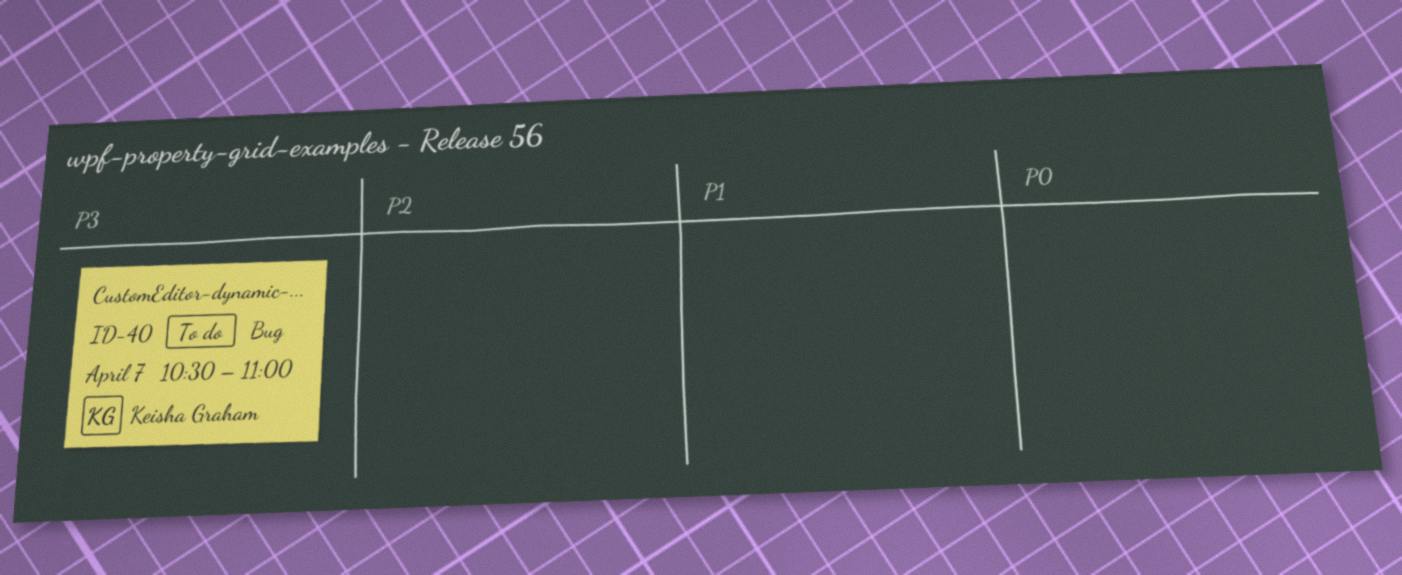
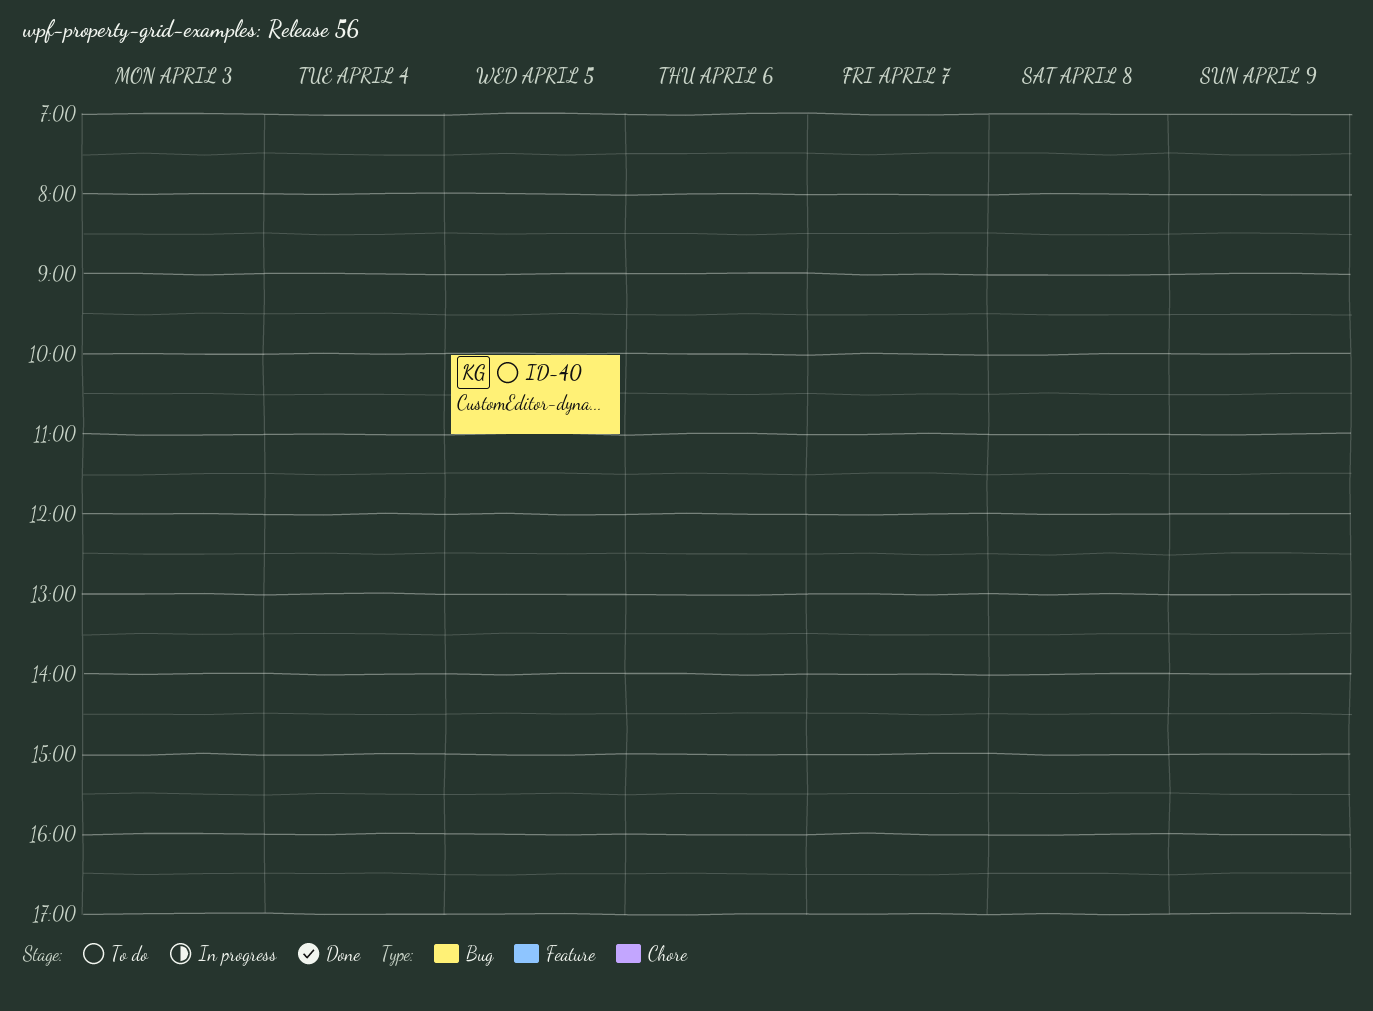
ID-40, day: Apr 7 -> Apr 5
ID-40, begins: 10:30 -> 10:00

